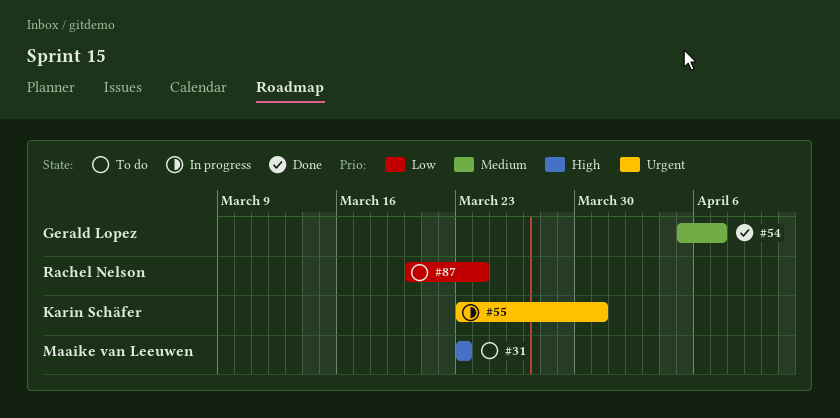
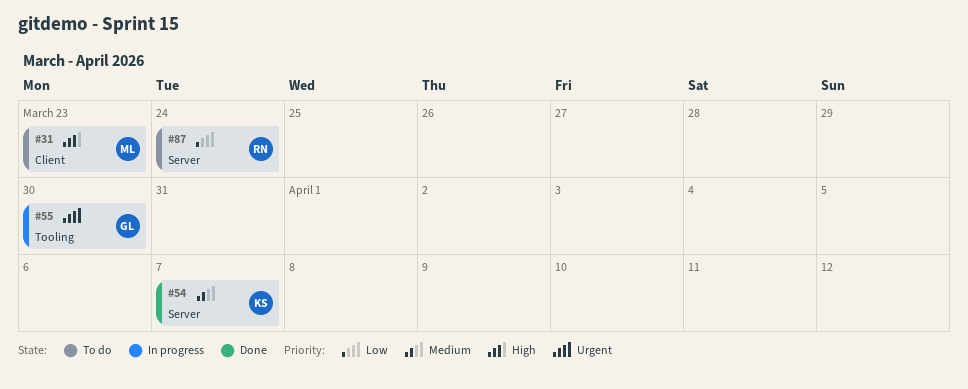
#54, owner: Gerald Lopez -> Karin Schäfer
#55, owner: Karin Schäfer -> Gerald Lopez
#55, due: Mar 31 -> Mar 30

